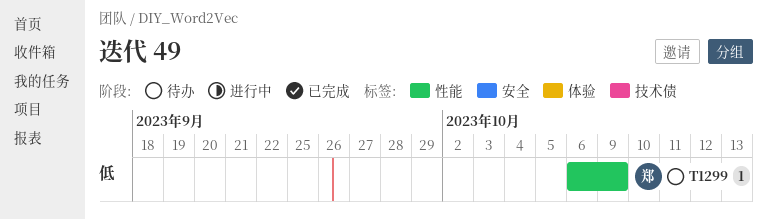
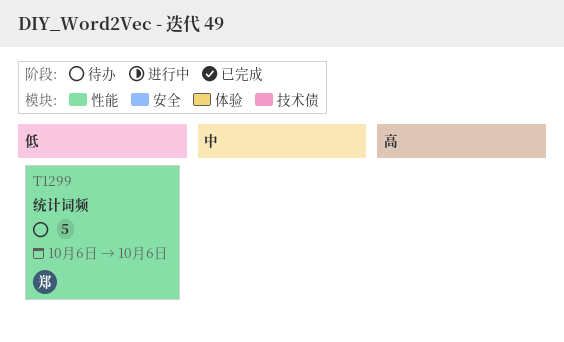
T1299, estimate: 1 -> 5
T1299, due: Oct 9 -> Oct 6

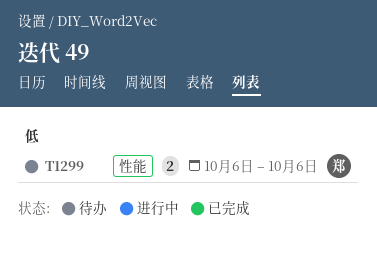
T1299, estimate: 5 -> 2

